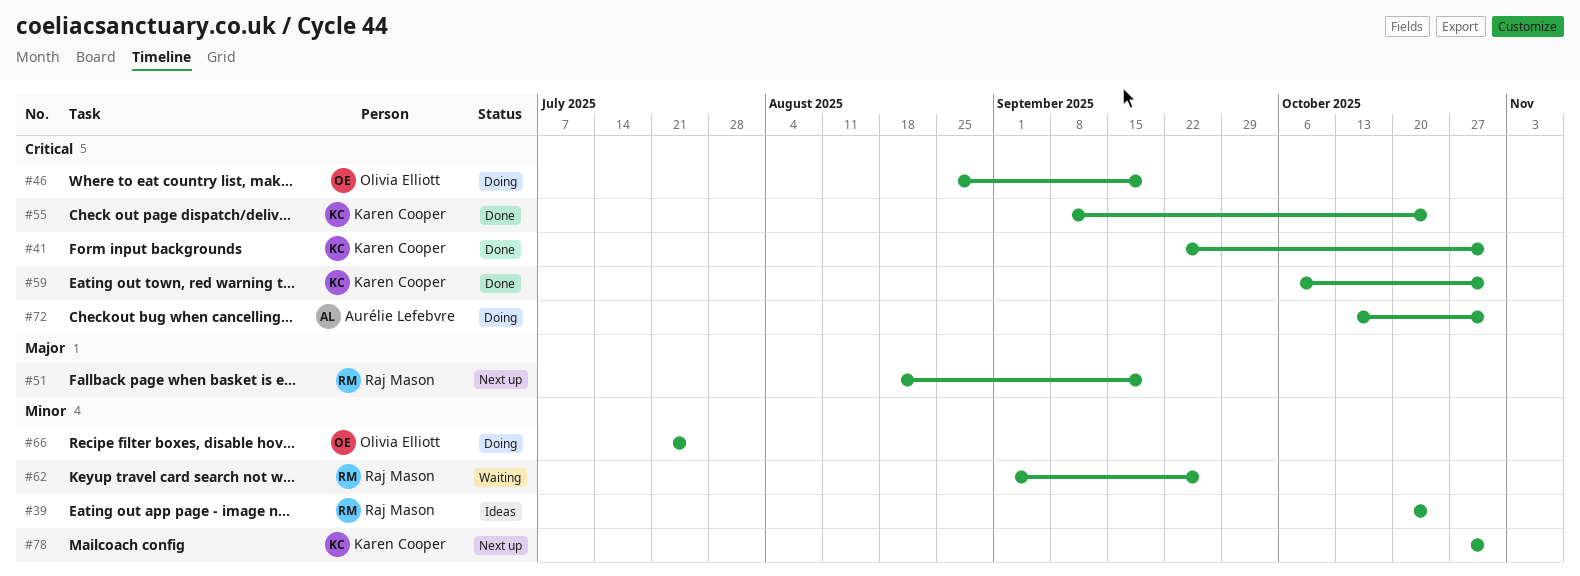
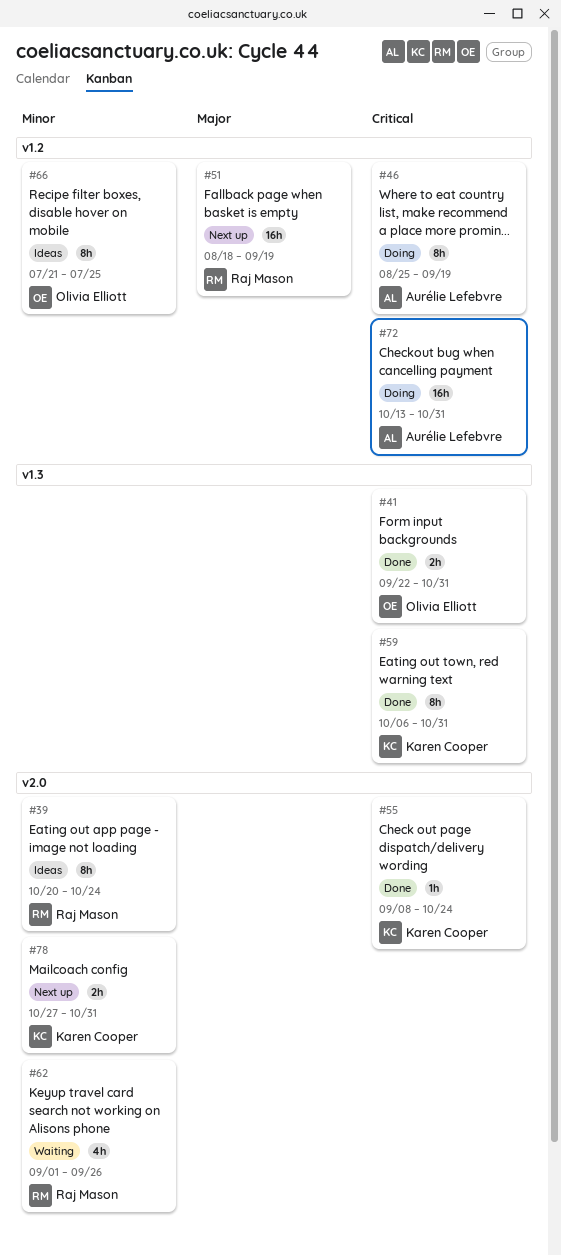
#41, owner: Karen Cooper -> Olivia Elliott
#46, owner: Olivia Elliott -> Aurélie Lefebvre
#66, status: Doing -> Ideas

